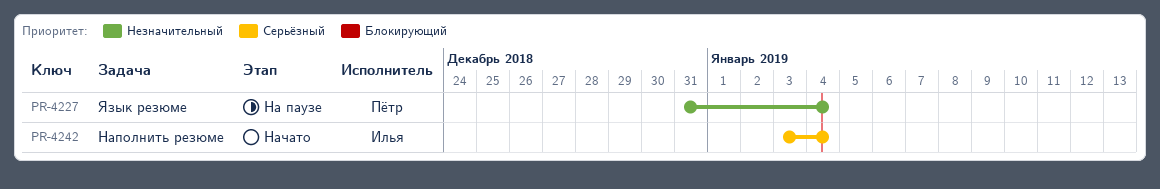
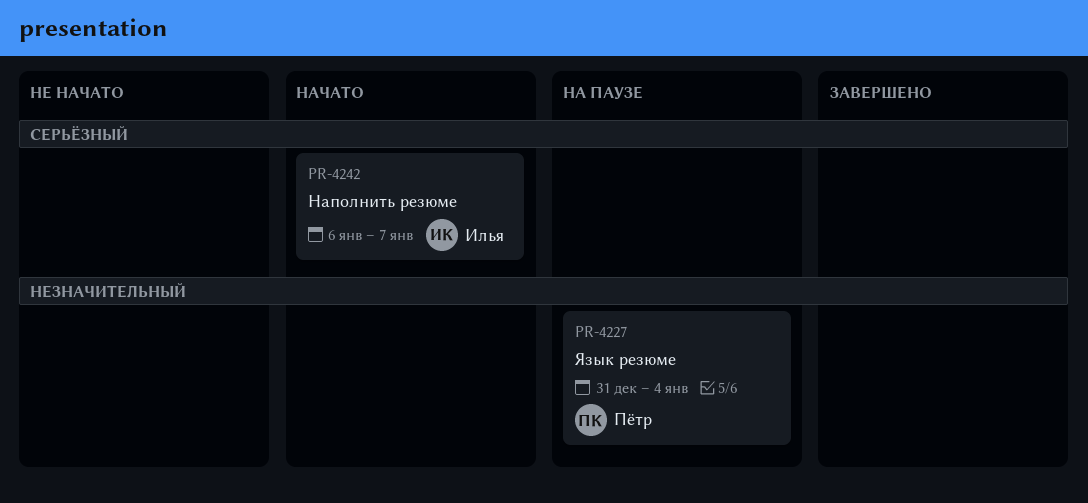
PR-4242, start: Jan 3 -> Jan 6
PR-4242, due: Jan 4 -> Jan 7

